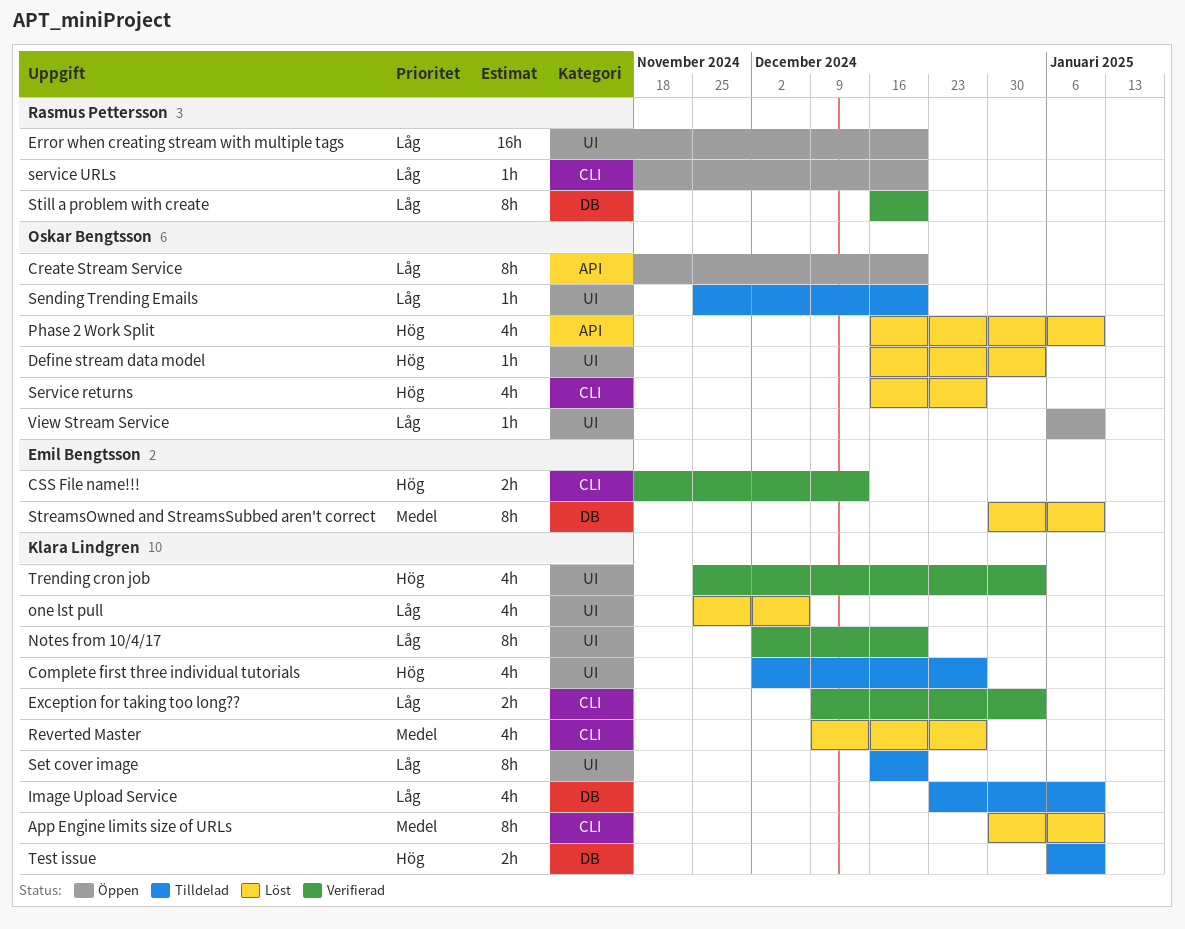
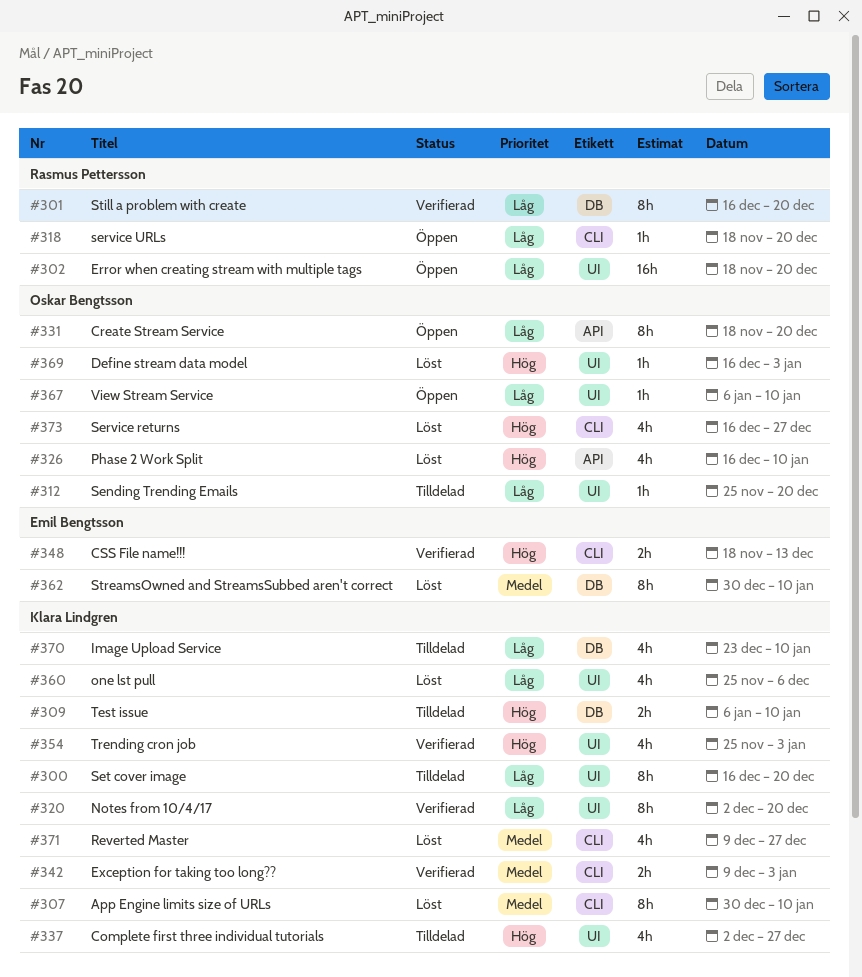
Exception for taking too long??, priority: Låg -> Medel

